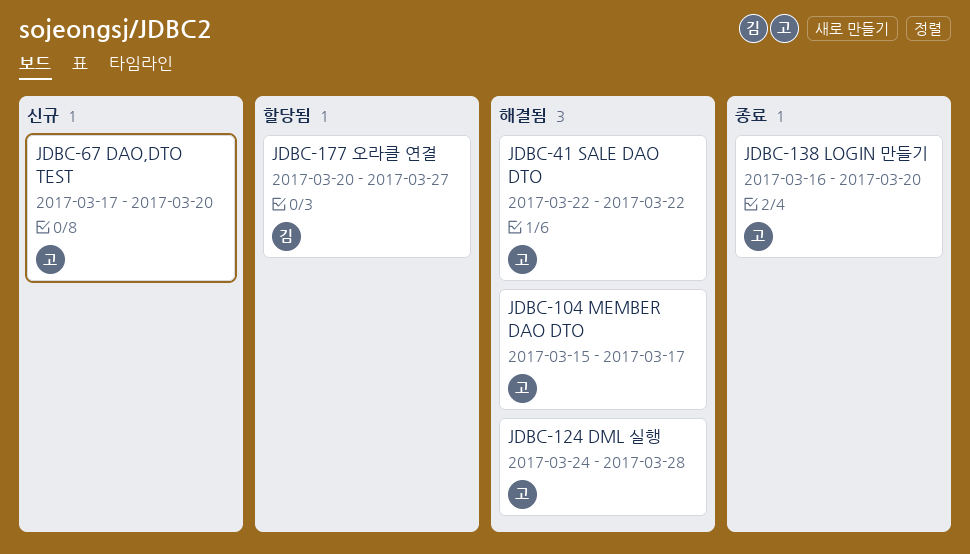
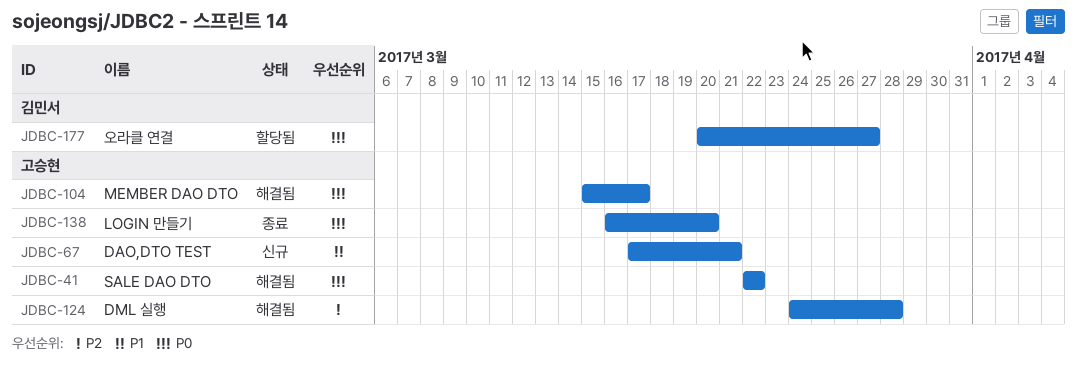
JDBC-67, due: Mar 20 -> Mar 21

